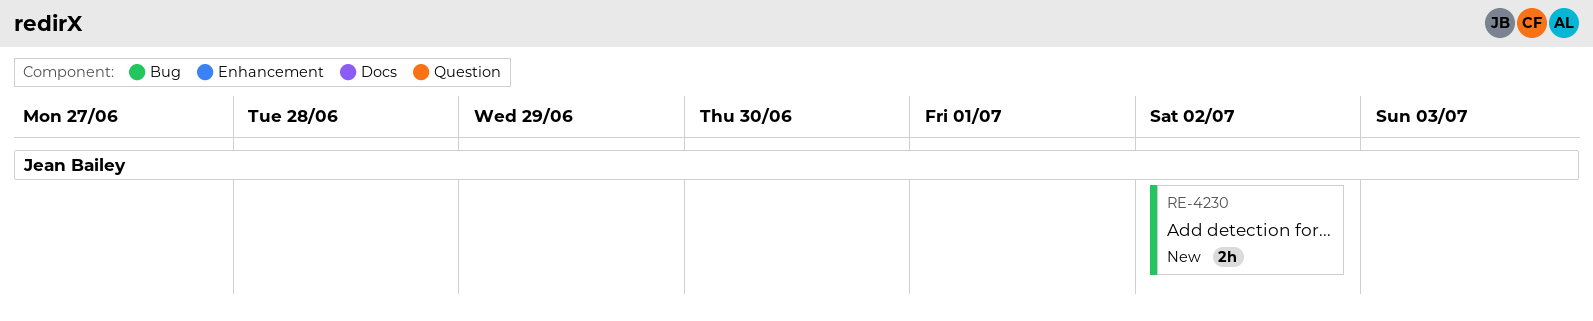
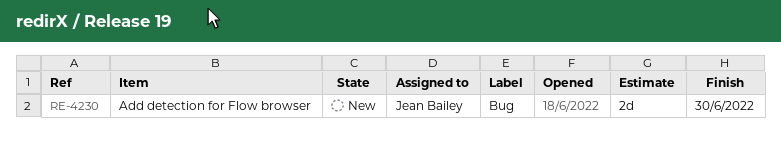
RE-4230, estimate: 2h -> 2d
RE-4230, due: Jul 2 -> Jun 30

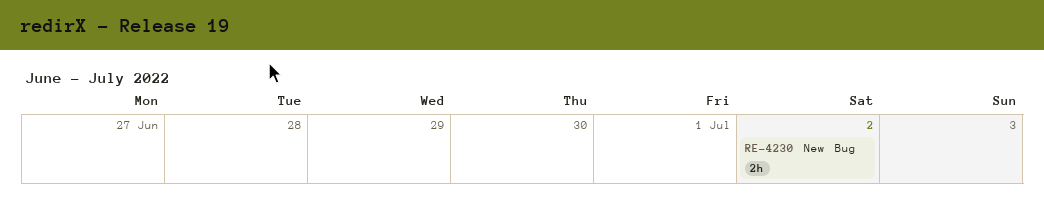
RE-4230, estimate: 2d -> 2h
RE-4230, due: Jun 30 -> Jul 2

